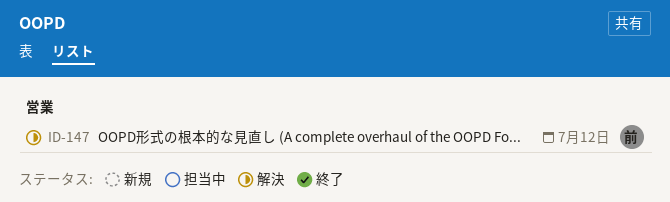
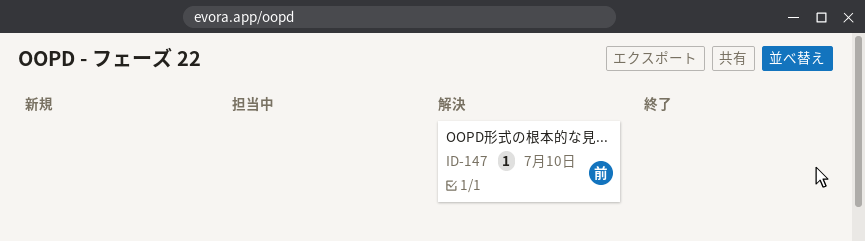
ID-147, due: Jul 12 -> Jul 10

